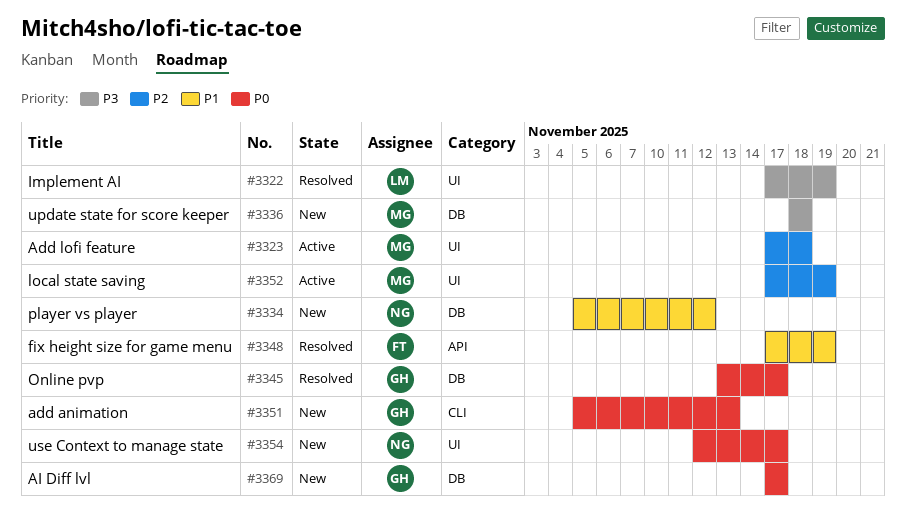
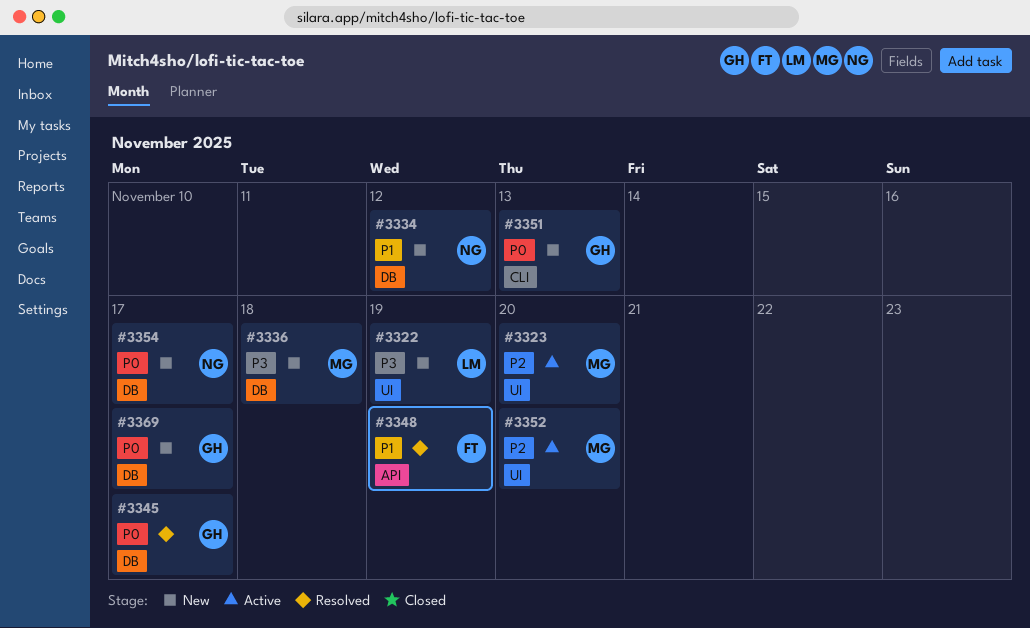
#3322, status: Resolved -> New
#3323, due: Nov 18 -> Nov 20
#3352, due: Nov 19 -> Nov 20
#3354, label: UI -> DB

